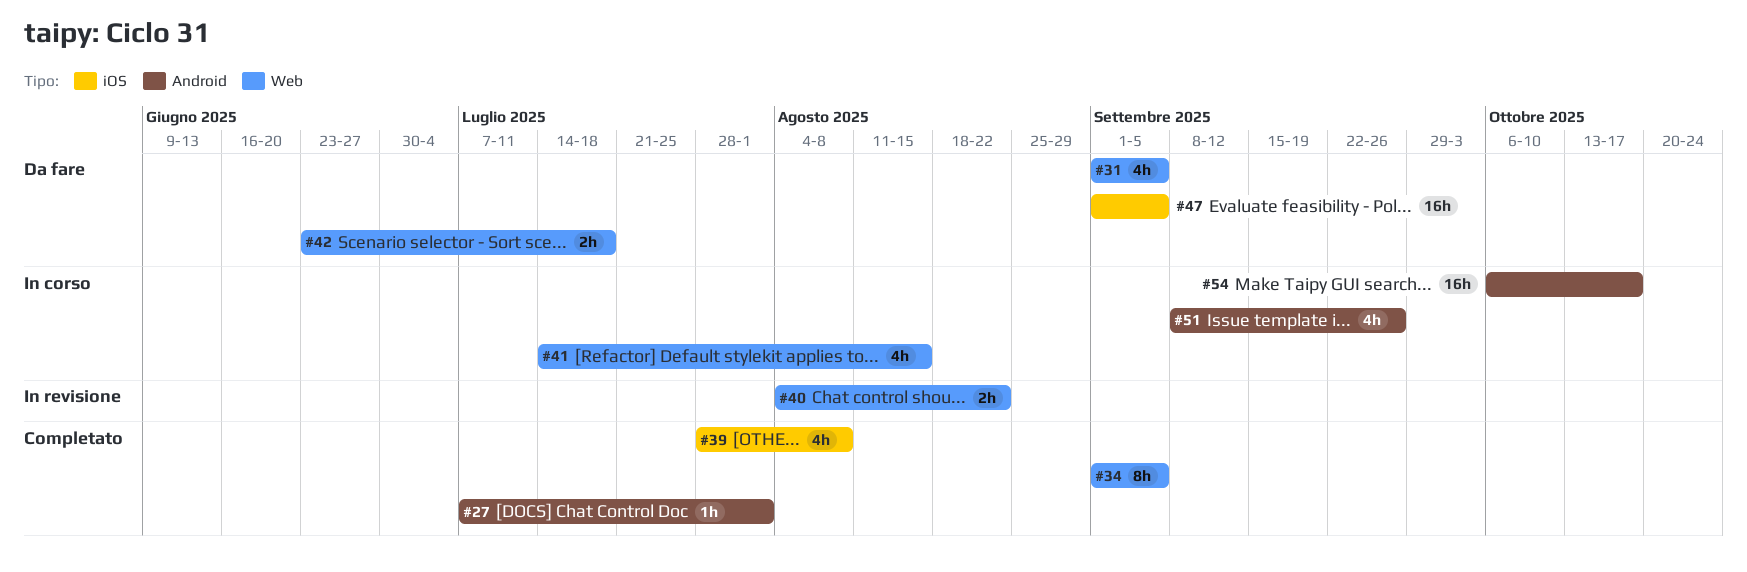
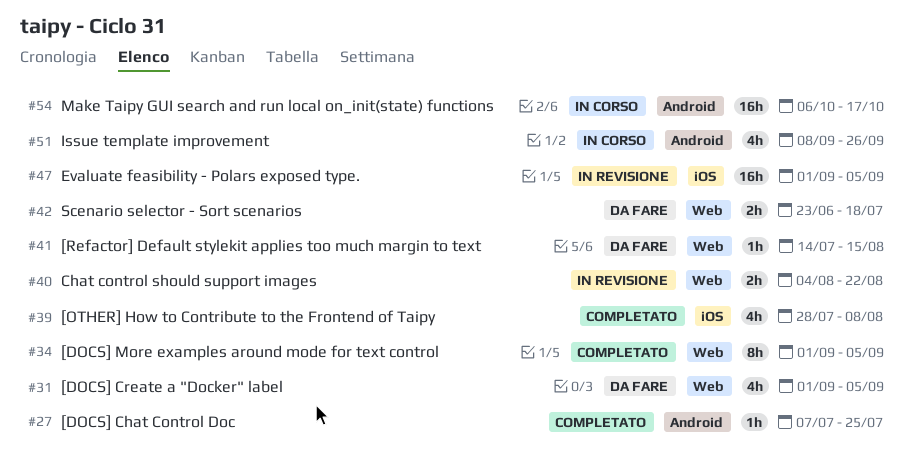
#27, due: Aug 1 -> Jul 25
#41, status: In corso -> Da fare
#41, estimate: 4h -> 1h
#47, status: Da fare -> In revisione

